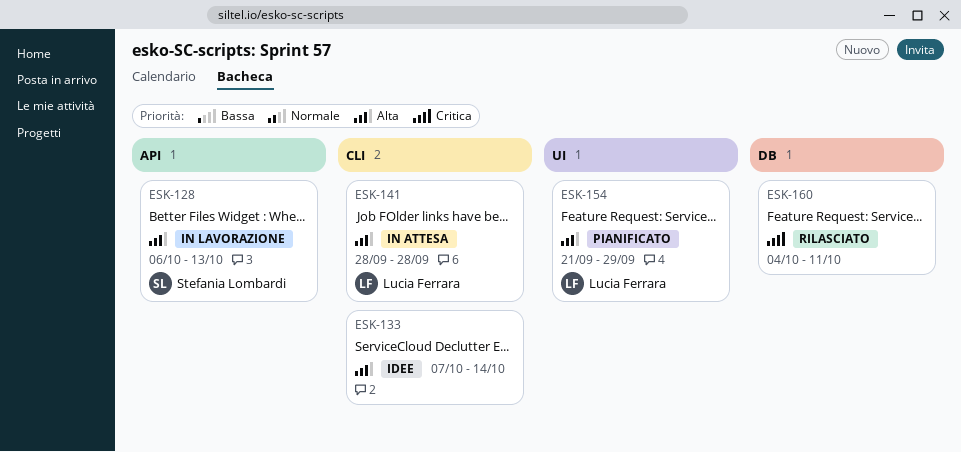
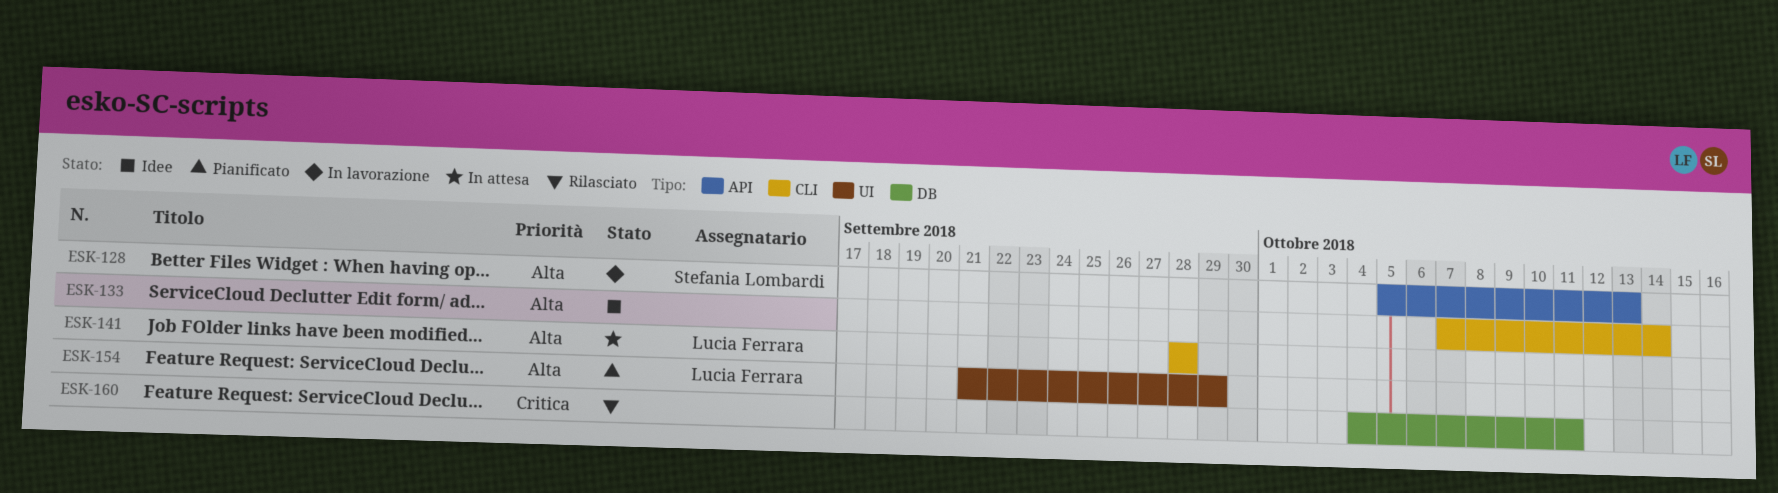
ESK-128, start: Oct 6 -> Oct 5

